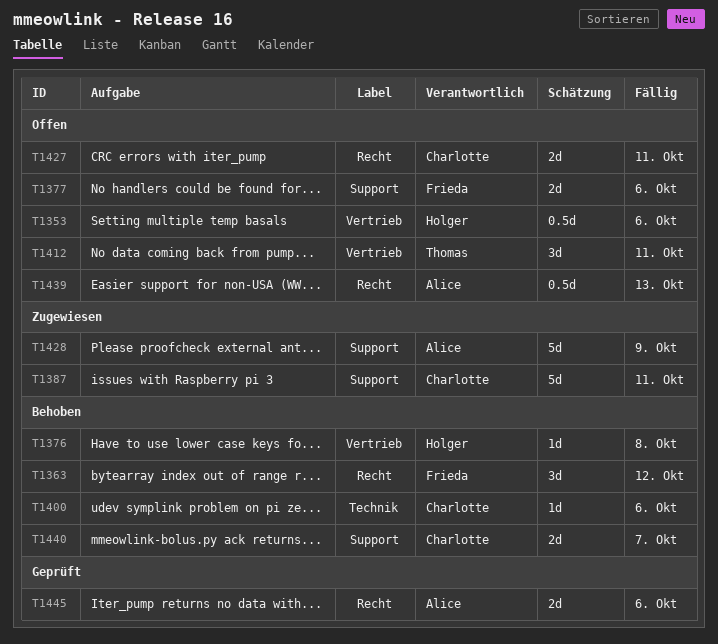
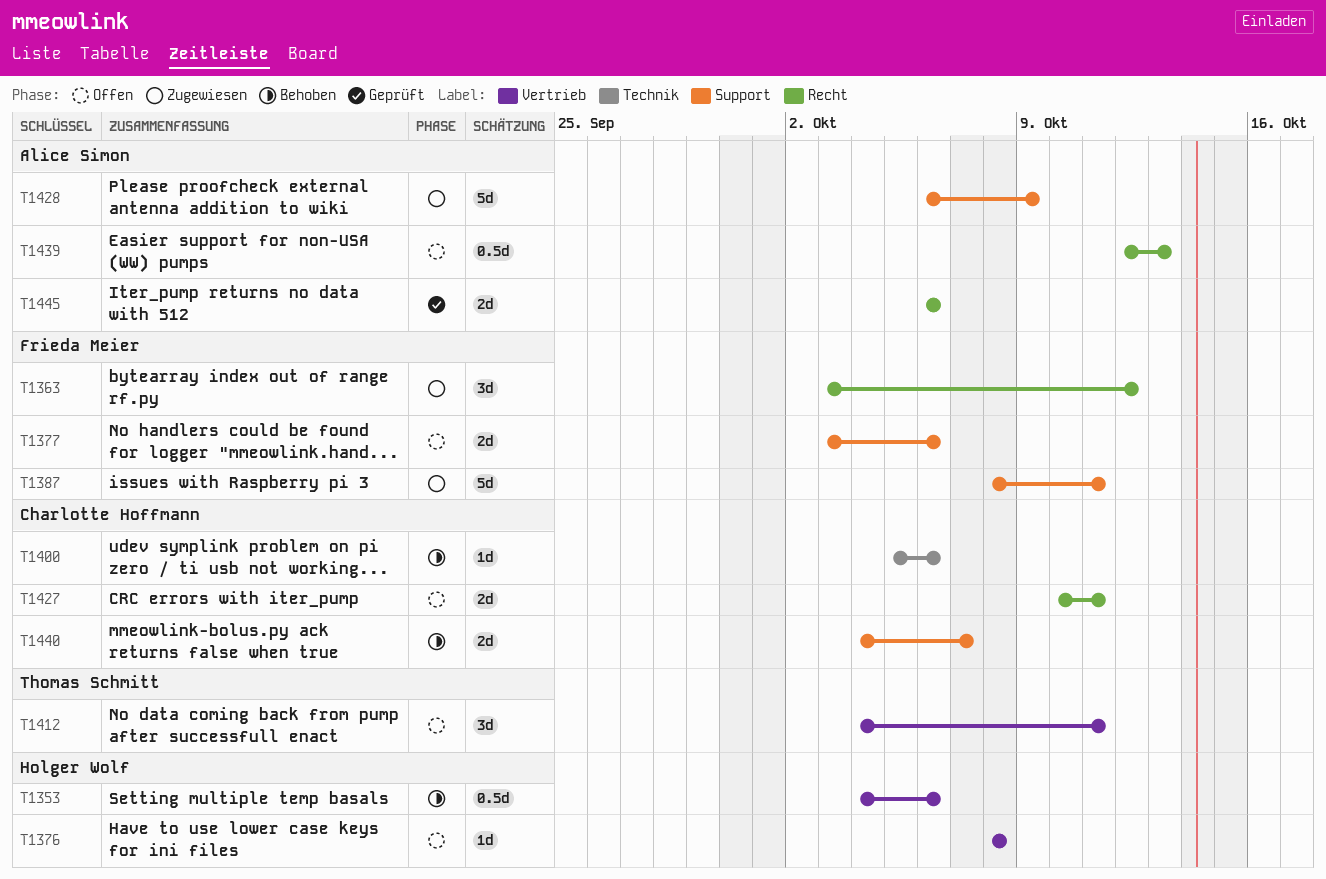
T1353, status: Offen -> Behoben
T1363, status: Behoben -> Zugewiesen
T1376, status: Behoben -> Offen
T1387, owner: Charlotte Hoffmann -> Frieda Meier

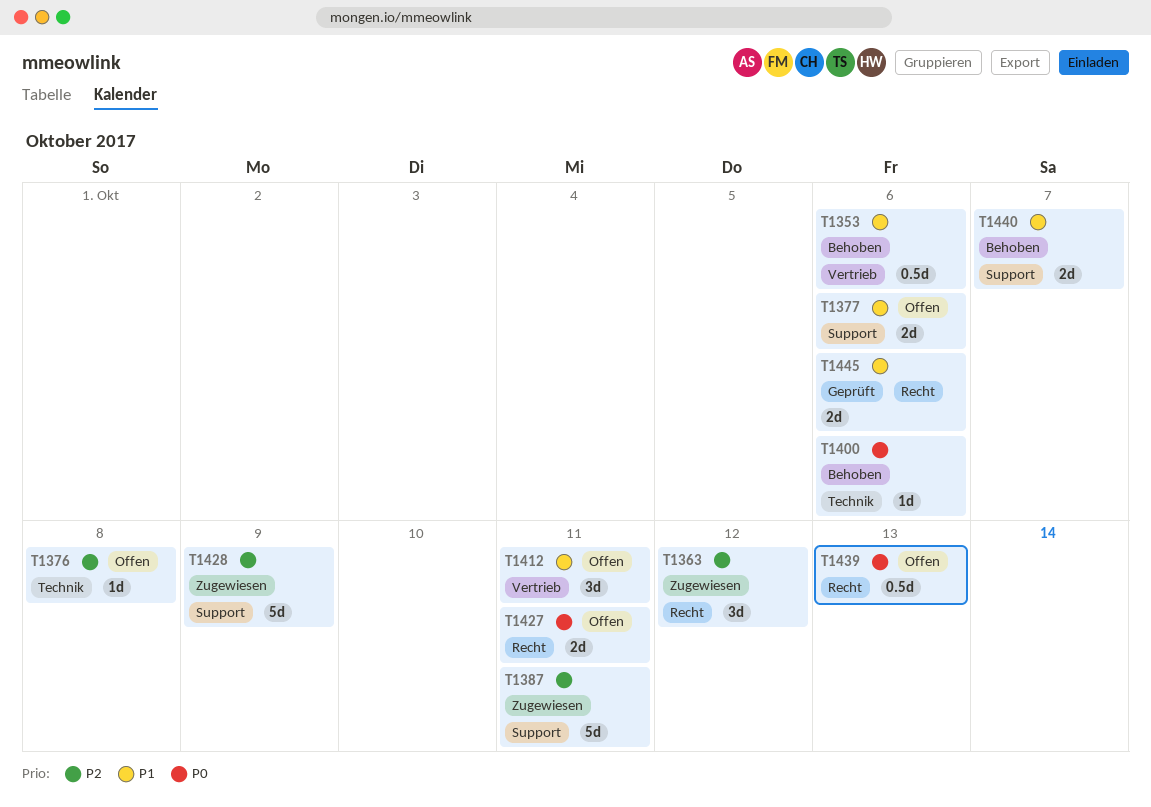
T1376, label: Vertrieb -> Technik

